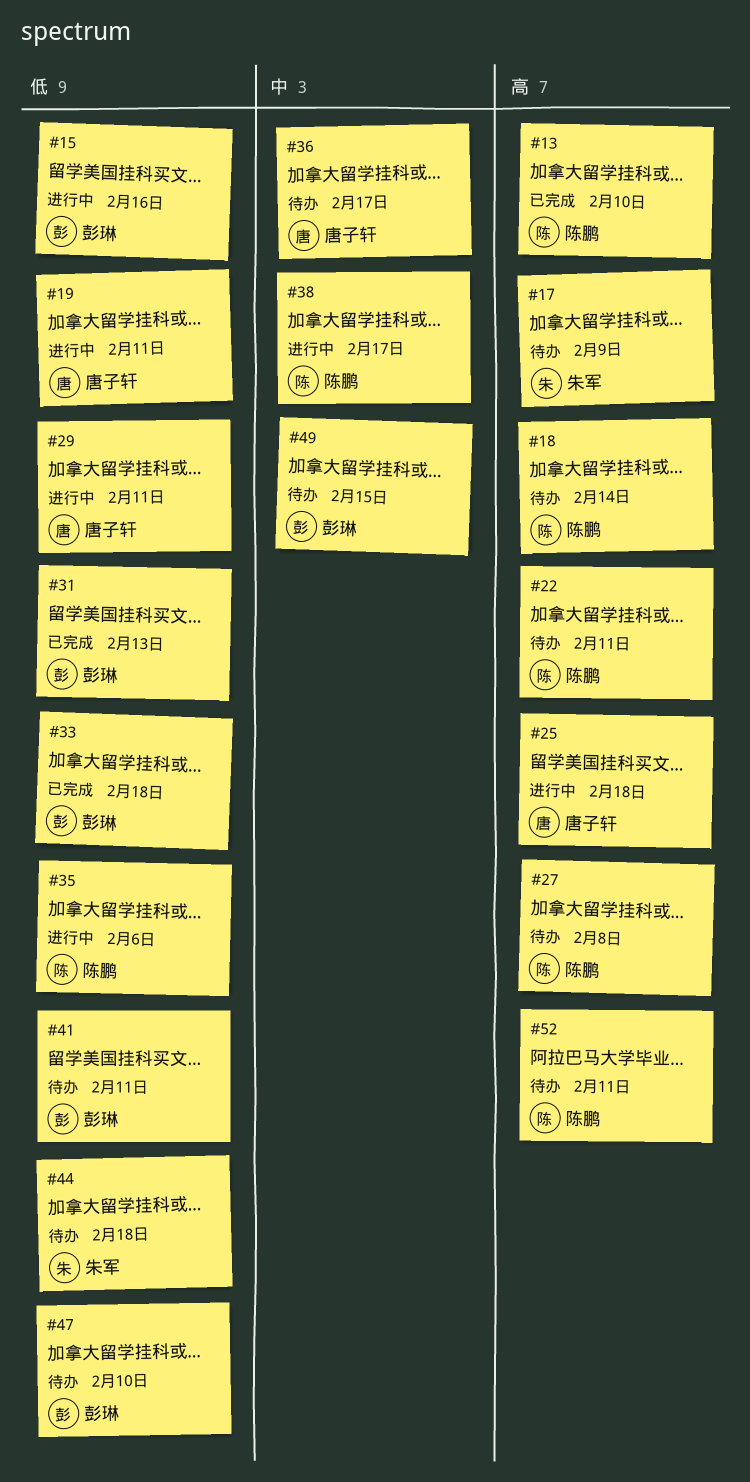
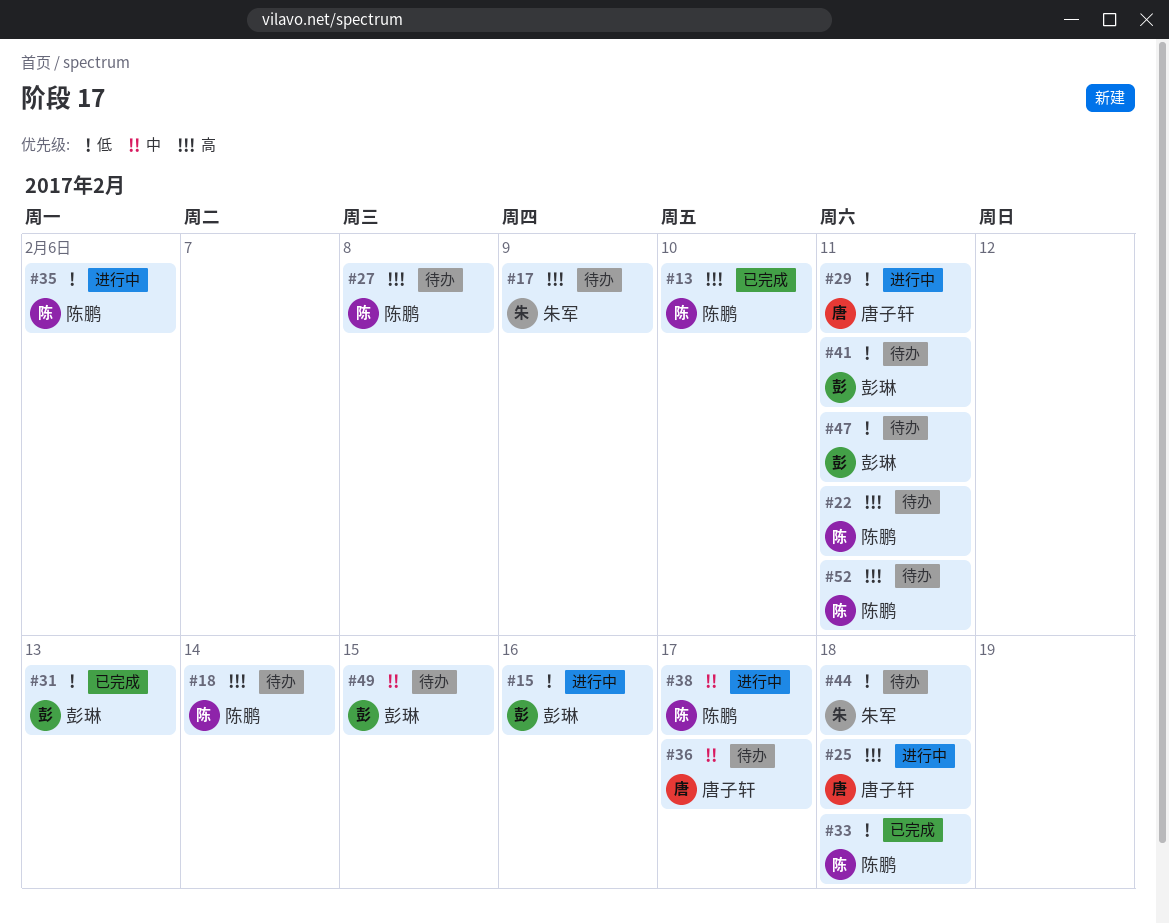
#19: present -> none
#33, owner: 彭琳 -> 陈鹏
#47, due: Feb 10 -> Feb 11

